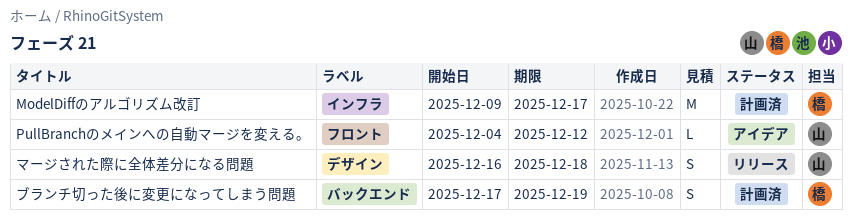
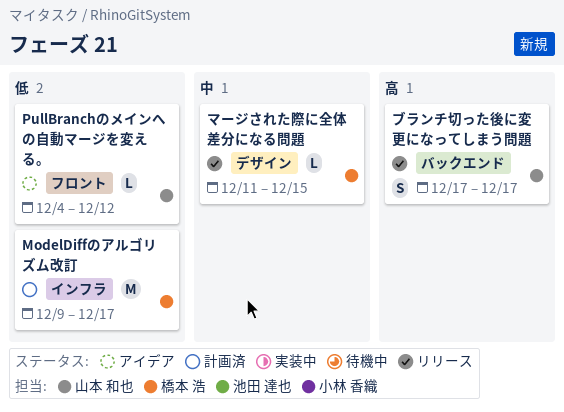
ブランチ切った後に変更になってしまう問題, status: 計画済 -> リリース
ブランチ切った後に変更になってしまう問題, owner: 橋本 浩 -> 山本 和也
ブランチ切った後に変更になってしまう問題, due: Dec 19 -> Dec 17
マージされた際に全体差分になる問題, owner: 山本 和也 -> 橋本 浩
マージされた際に全体差分になる問題, estimate: S -> L
マージされた際に全体差分になる問題, start: Dec 16 -> Dec 11
マージされた際に全体差分になる問題, due: Dec 18 -> Dec 15

